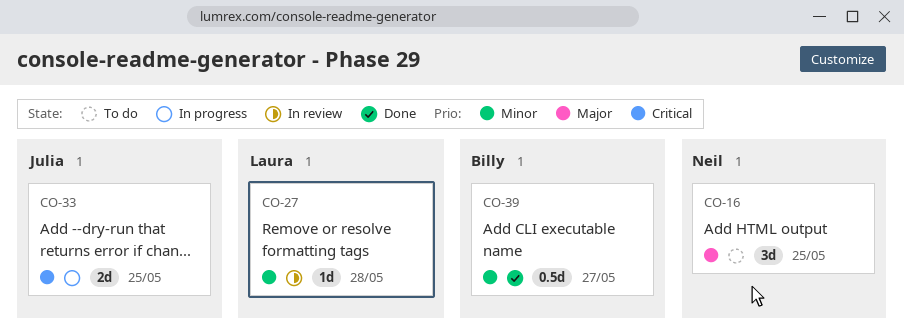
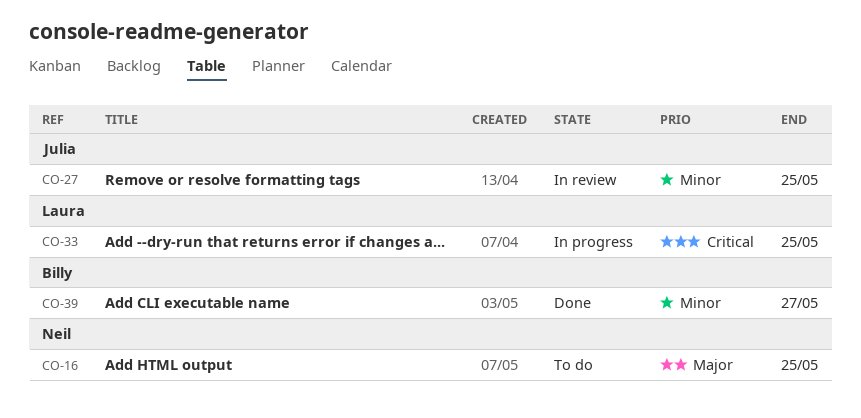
CO-27, owner: Laura -> Julia
CO-27, due: May 28 -> May 25
CO-33, owner: Julia -> Laura

